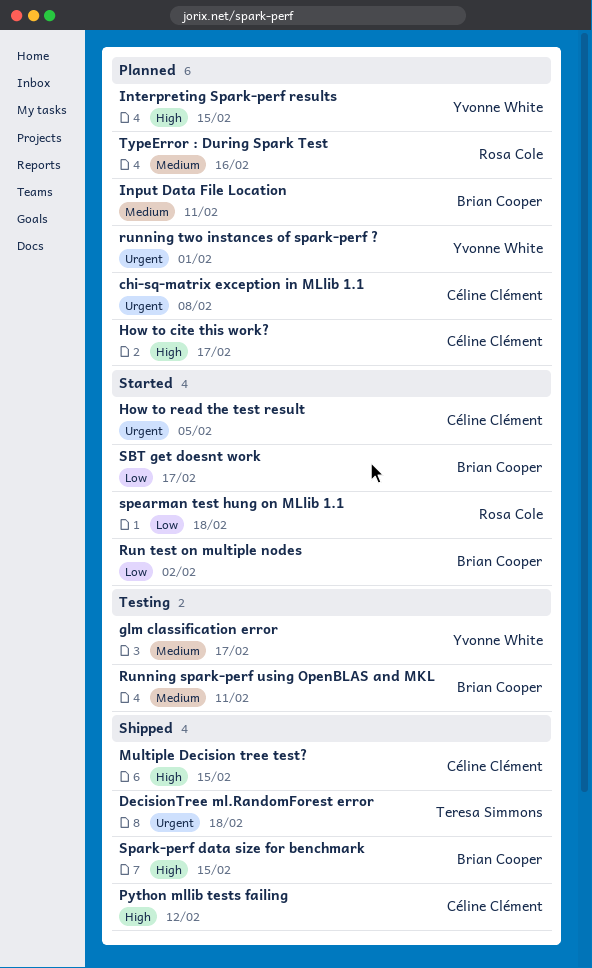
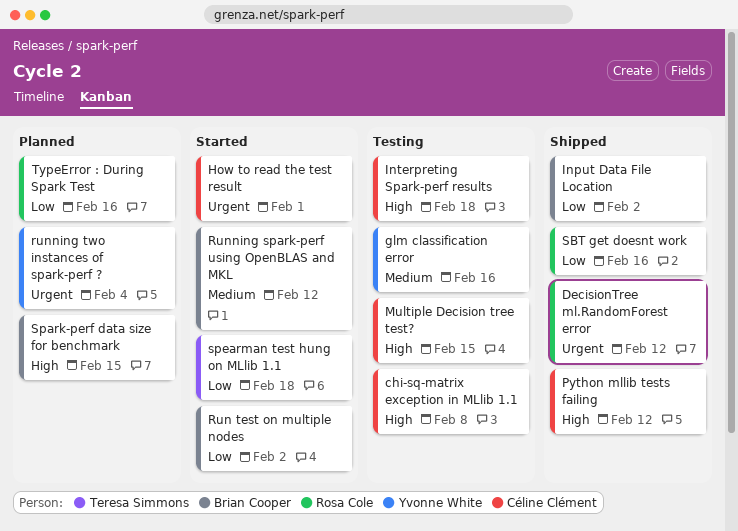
chi-sq-matrix exception in MLlib 1.1, status: Planned -> Testing
chi-sq-matrix exception in MLlib 1.1, priority: Urgent -> High
DecisionTree ml.RandomForest error, owner: Teresa Simmons -> Rosa Cole
DecisionTree ml.RandomForest error, due: Feb 18 -> Feb 12
glm classification error, due: Feb 17 -> Feb 16
How to cite this work?: present -> none
How to read the test result, due: Feb 5 -> Feb 1
Input Data File Location, status: Planned -> Shipped
Input Data File Location, priority: Medium -> Low
Input Data File Location, due: Feb 11 -> Feb 2
Interpreting Spark-perf results, status: Planned -> Testing
Interpreting Spark-perf results, owner: Yvonne White -> Céline Clément
Interpreting Spark-perf results, due: Feb 15 -> Feb 18
Multiple Decision tree test?, status: Shipped -> Testing
Running spark-perf using OpenBLAS and MKL, status: Testing -> Started
Running spark-perf using OpenBLAS and MKL, due: Feb 11 -> Feb 12
running two instances of spark-perf ?, due: Feb 1 -> Feb 4
SBT get doesnt work, status: Started -> Shipped
SBT get doesnt work, owner: Brian Cooper -> Rosa Cole
SBT get doesnt work, due: Feb 17 -> Feb 16
Spark-perf data size for benchmark, status: Shipped -> Planned
spearman test hung on MLlib 1.1, owner: Rosa Cole -> Teresa Simmons
TypeError : During Spark Test, priority: Medium -> Low

